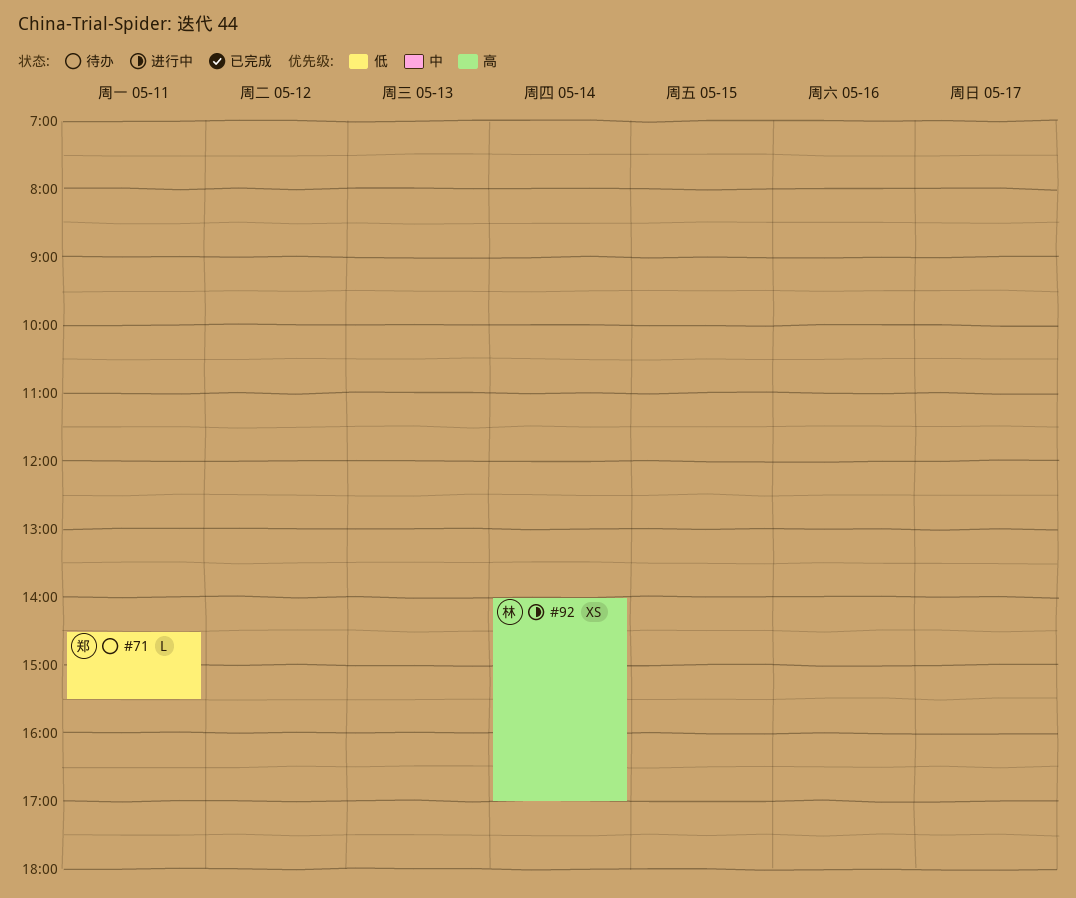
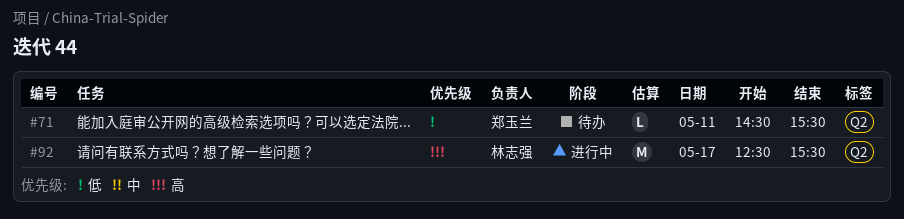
#92, estimate: XS -> M
#92, day: May 14 -> May 17
#92, begins: 14:00 -> 12:30
#92, ends: 17:00 -> 15:30

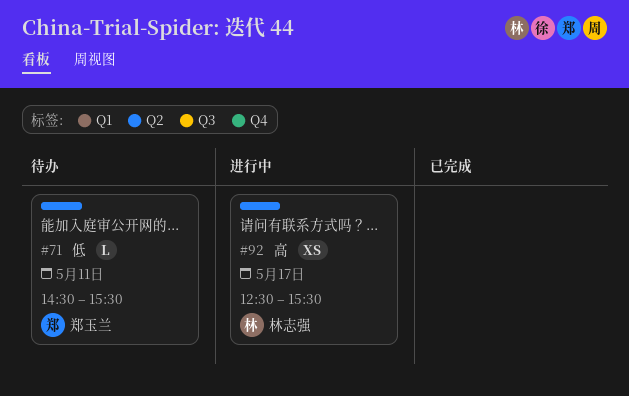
#92, estimate: M -> XS

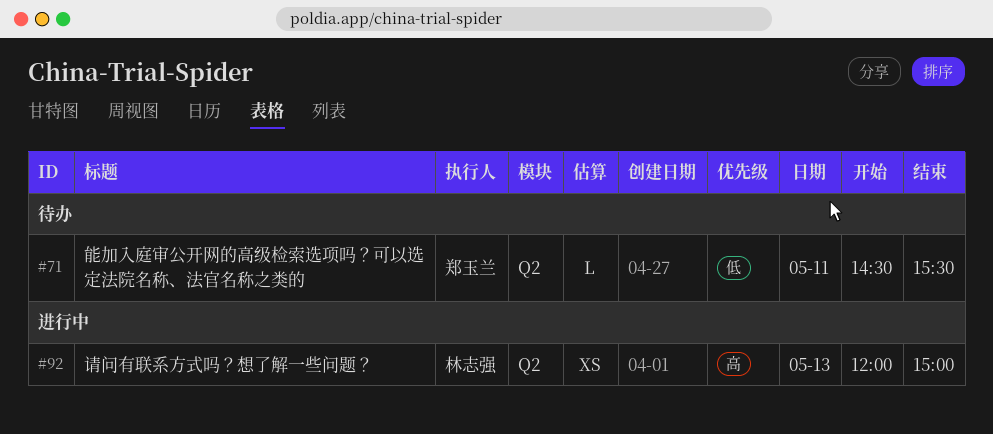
#92, day: May 17 -> May 13
#92, begins: 12:30 -> 12:00
#92, ends: 15:30 -> 15:00

